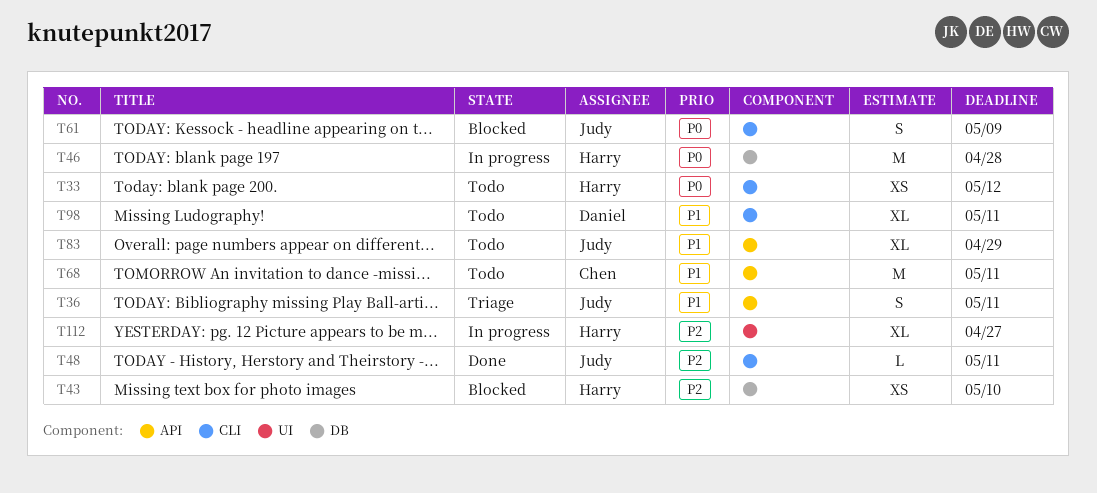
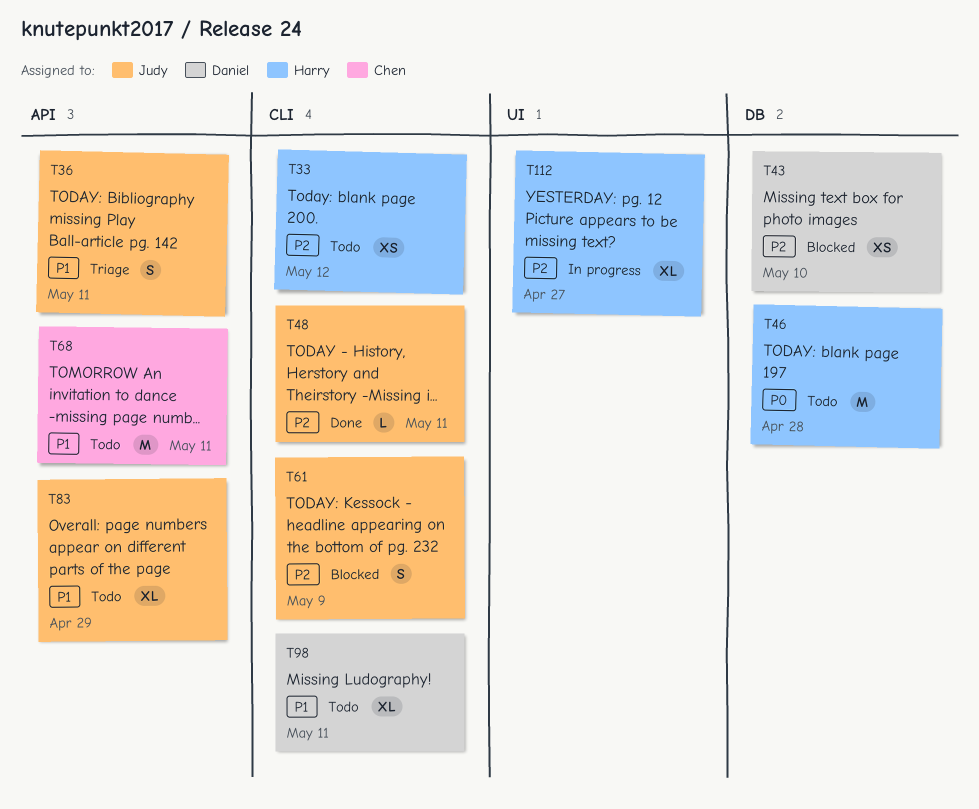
T33, priority: P0 -> P2
T43, owner: Harry -> Daniel
T46, status: In progress -> Todo
T61, priority: P0 -> P2

